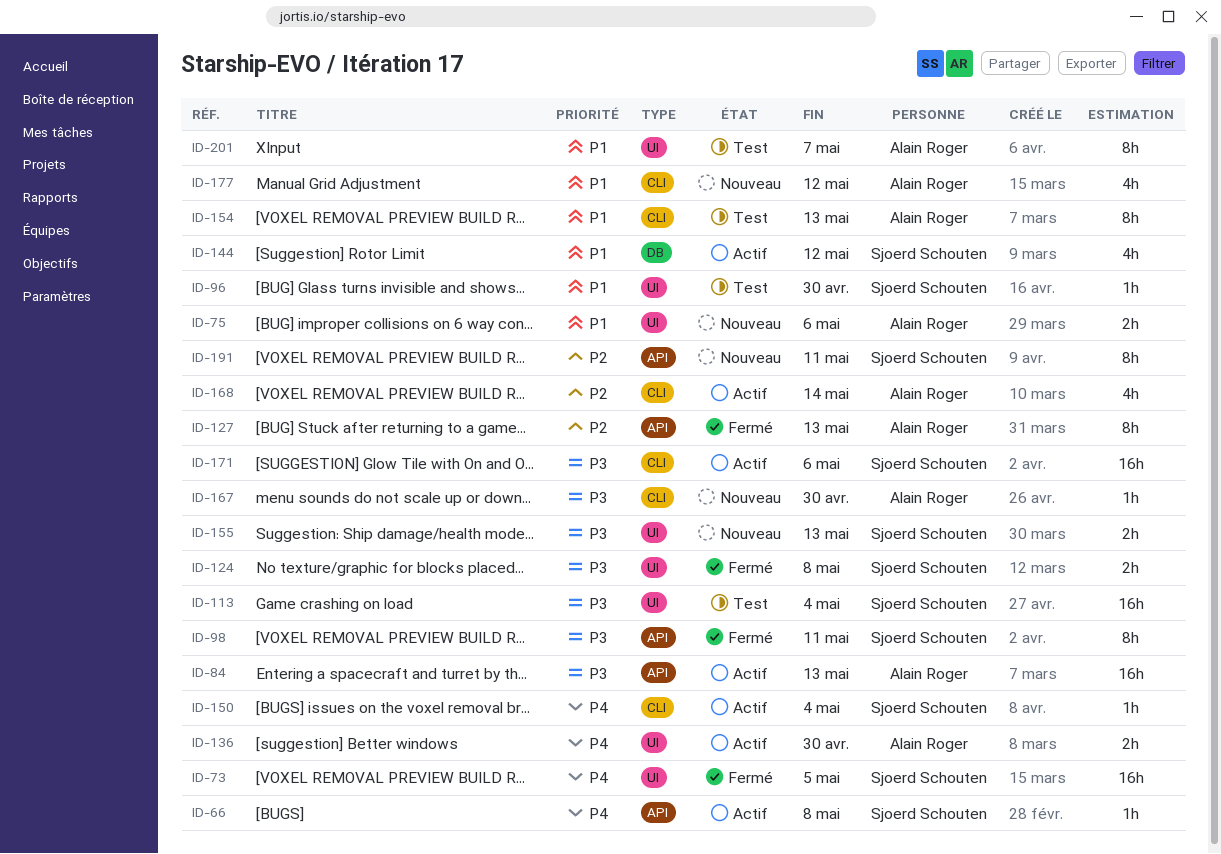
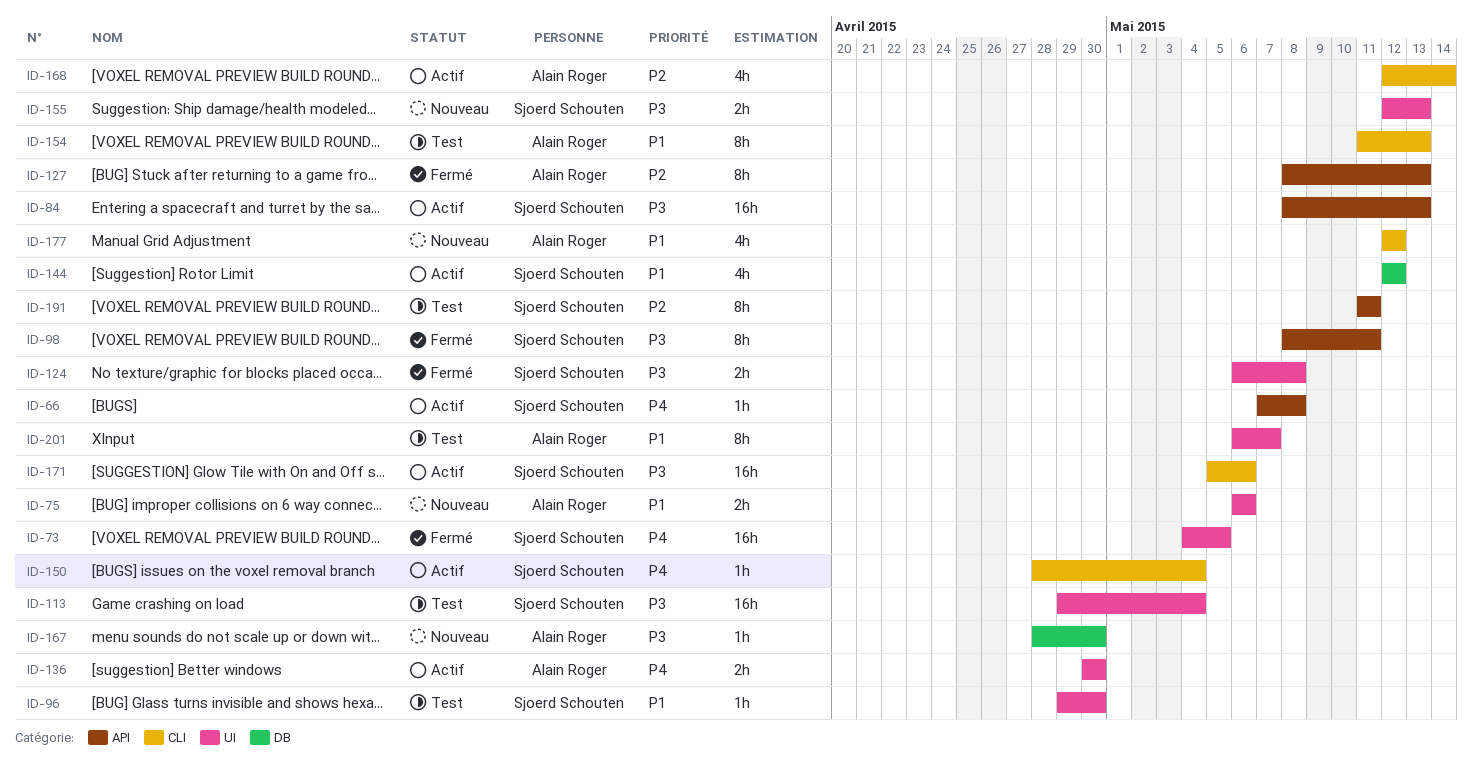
ID-84, owner: Alain Roger -> Sjoerd Schouten
ID-167, label: CLI -> DB
ID-191, status: Nouveau -> Test

